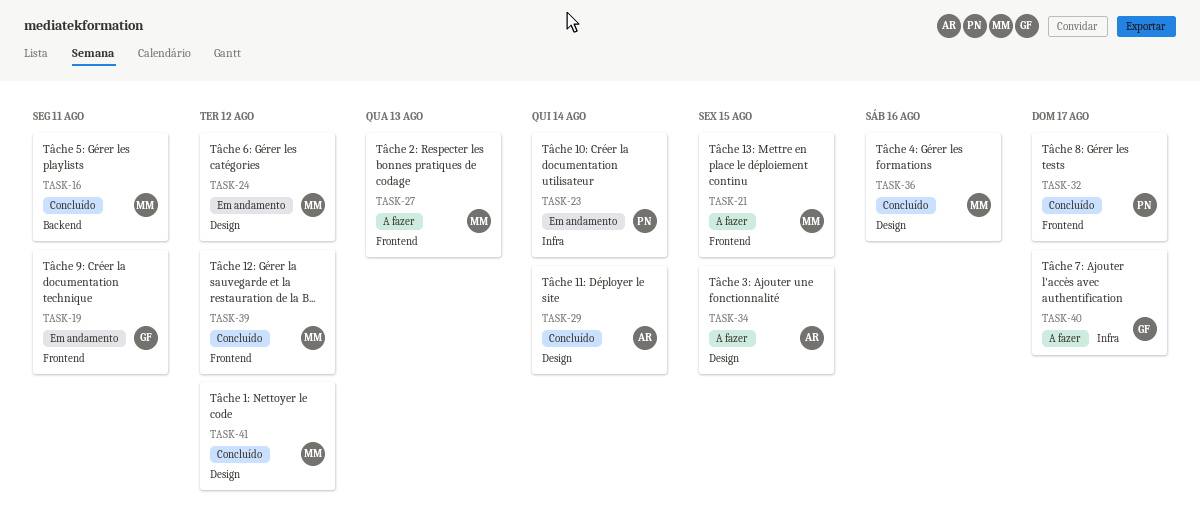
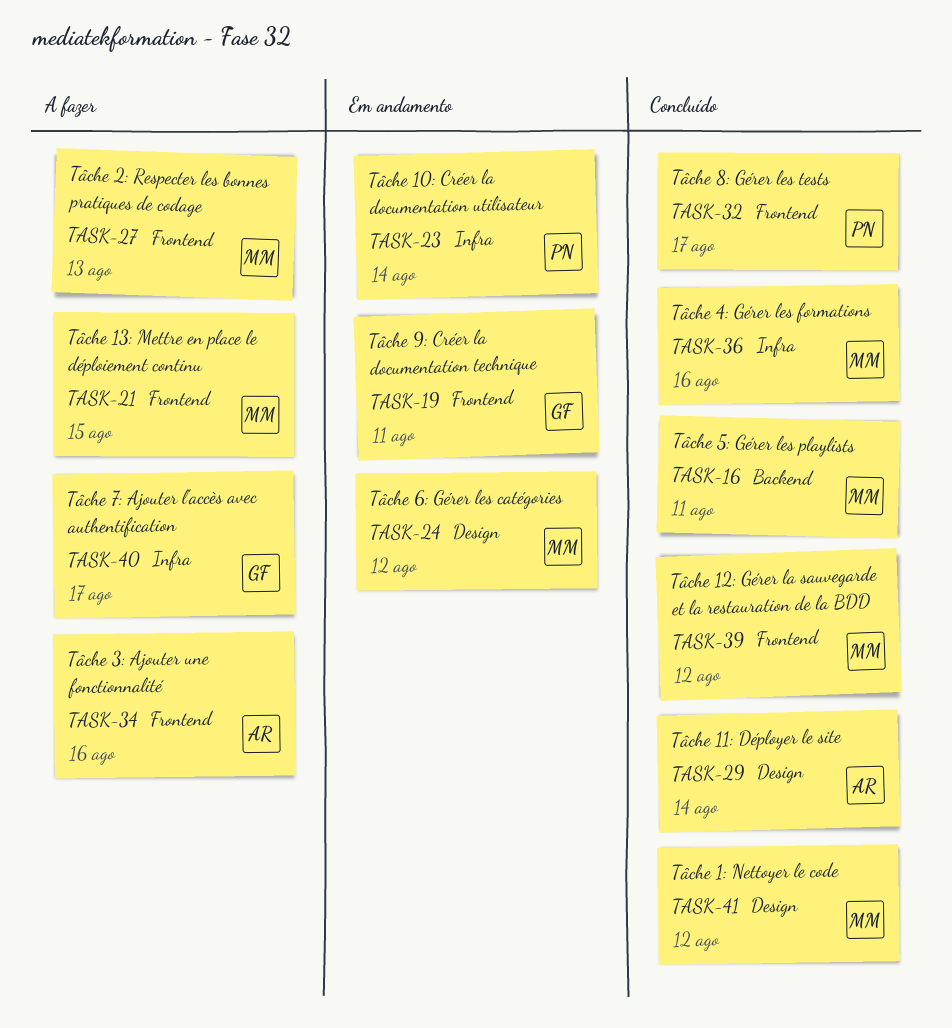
TASK-34, label: Design -> Frontend
TASK-34, due: Aug 15 -> Aug 16
TASK-36, label: Design -> Infra

